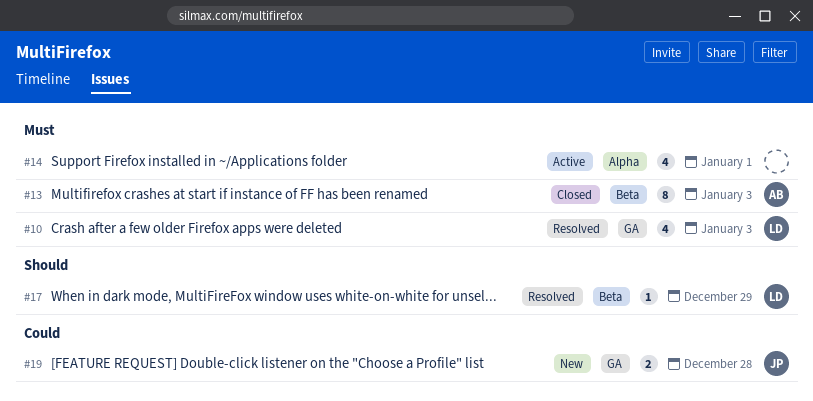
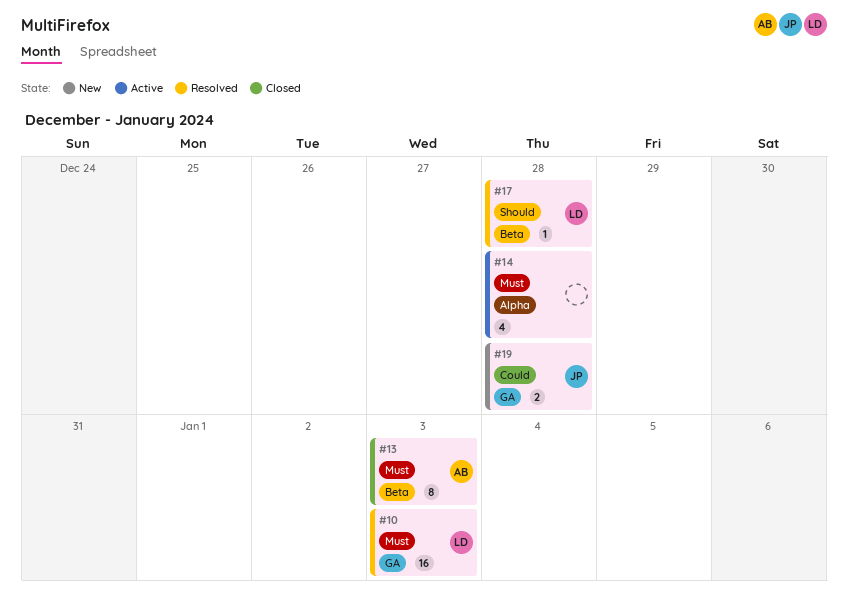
#10, estimate: 4 -> 16
#14, due: Jan 1 -> Dec 28
#17, due: Dec 29 -> Dec 28

